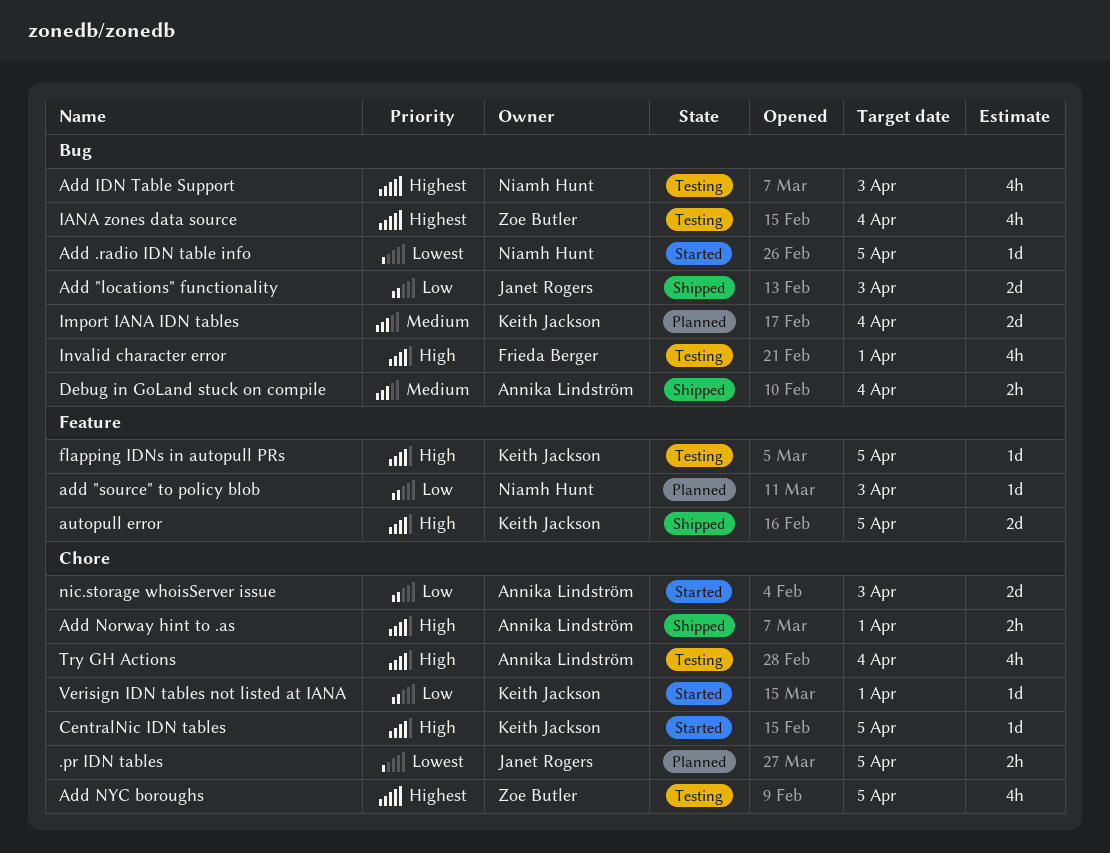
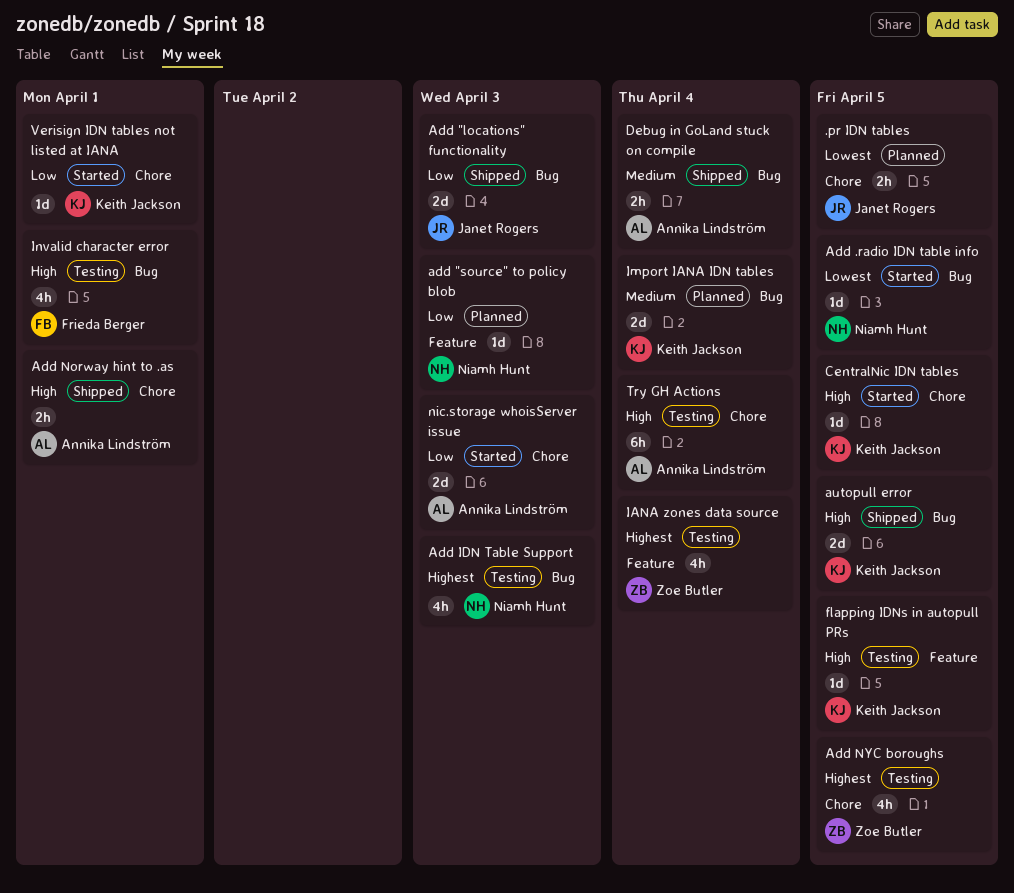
autopull error, label: Feature -> Bug
IANA zones data source, label: Bug -> Feature
Try GH Actions, estimate: 4h -> 6h

